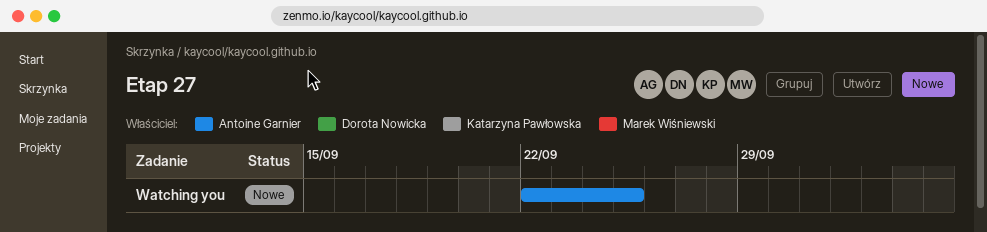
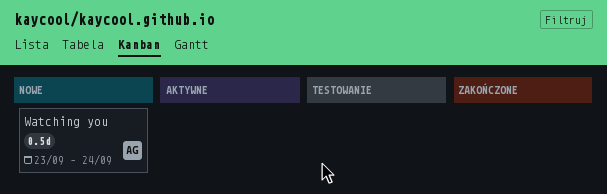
Watching you, start: Sep 22 -> Sep 23
Watching you, due: Sep 25 -> Sep 24

